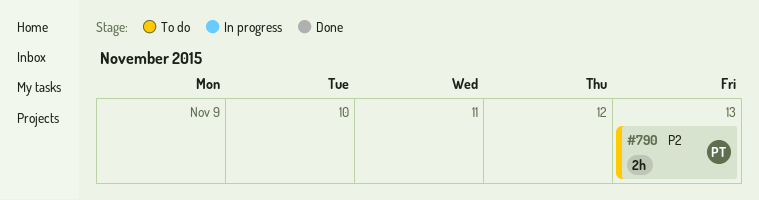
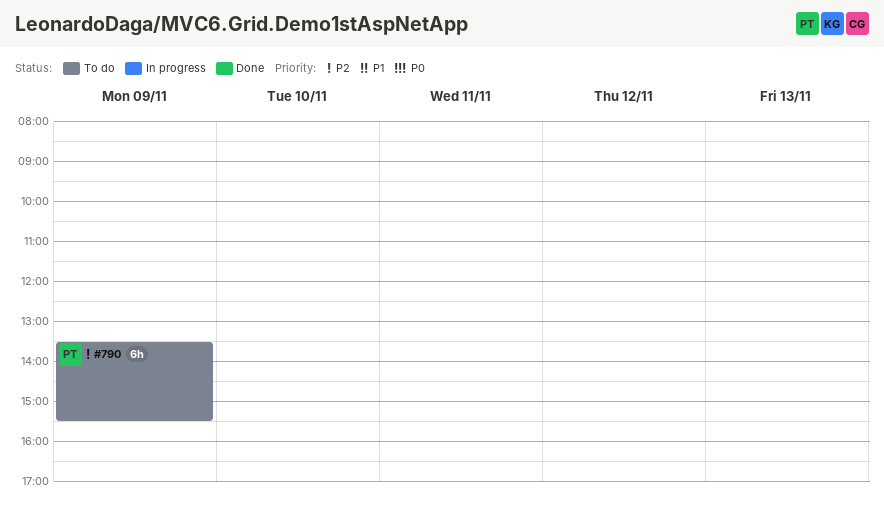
#790, estimate: 2h -> 6h
#790, day: Nov 13 -> Nov 9

